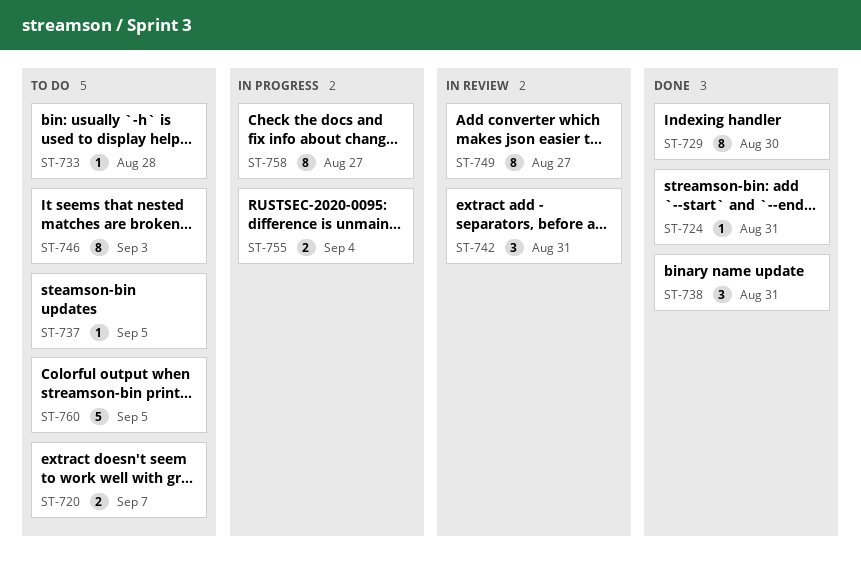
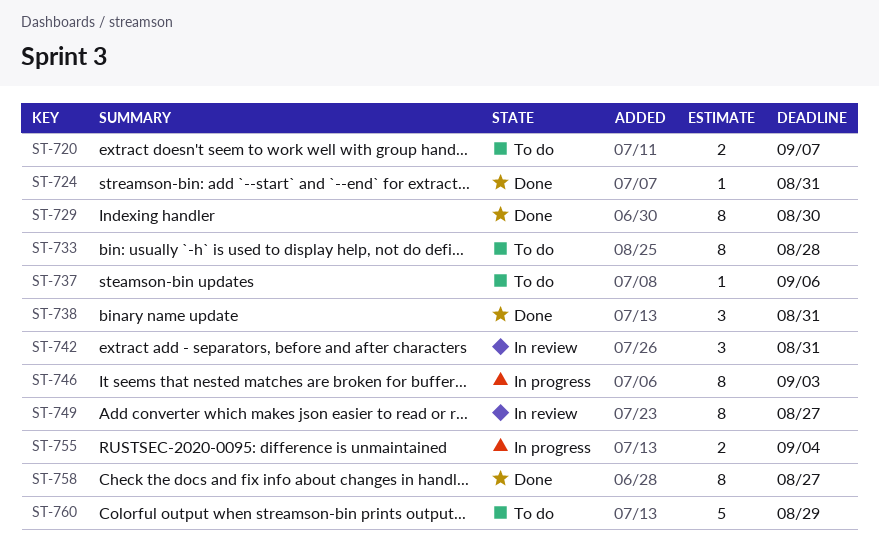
ST-733, estimate: 1 -> 8
ST-737, due: Sep 5 -> Sep 6
ST-746, status: To do -> In progress
ST-758, status: In progress -> Done
ST-760, due: Sep 5 -> Aug 29

